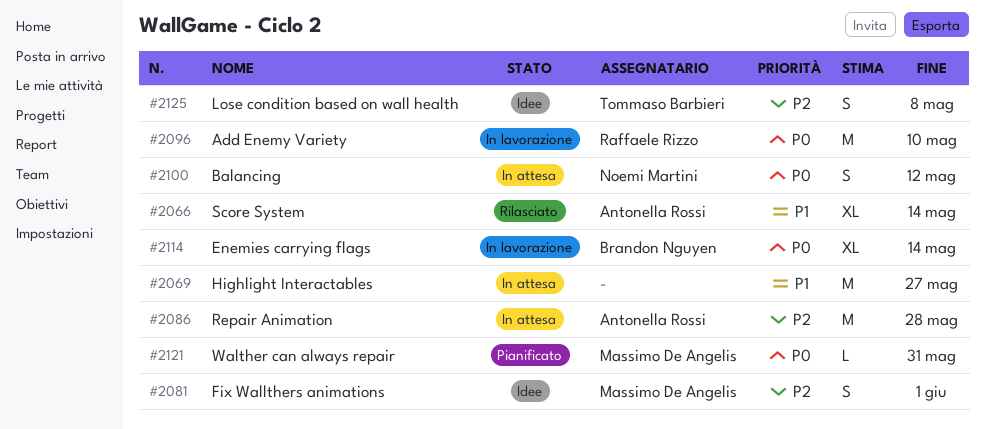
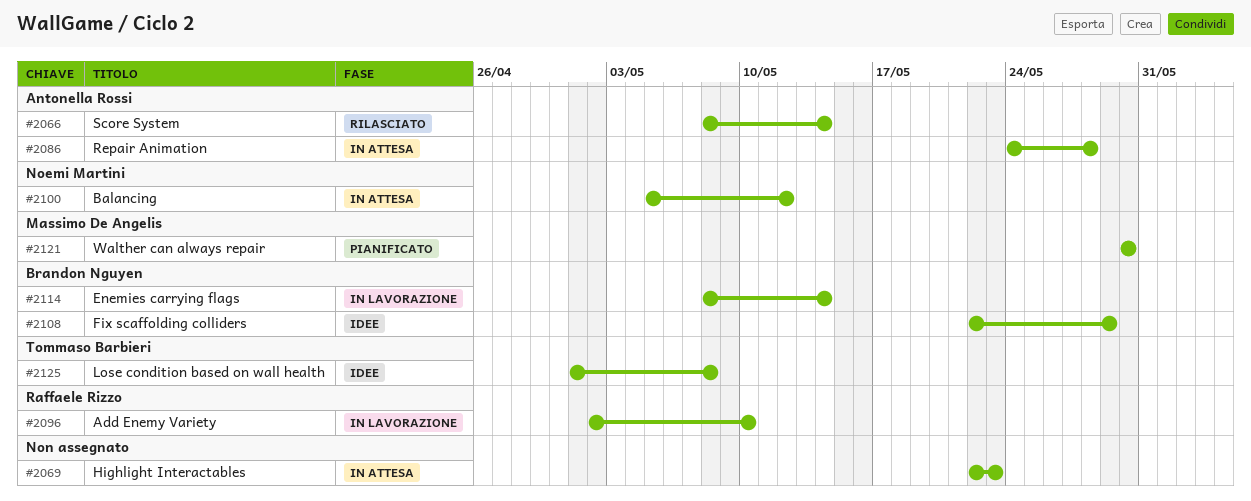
#2069, due: May 27 -> May 23
#2081: present -> none
#2108: none -> present
#2121, due: May 31 -> May 30

